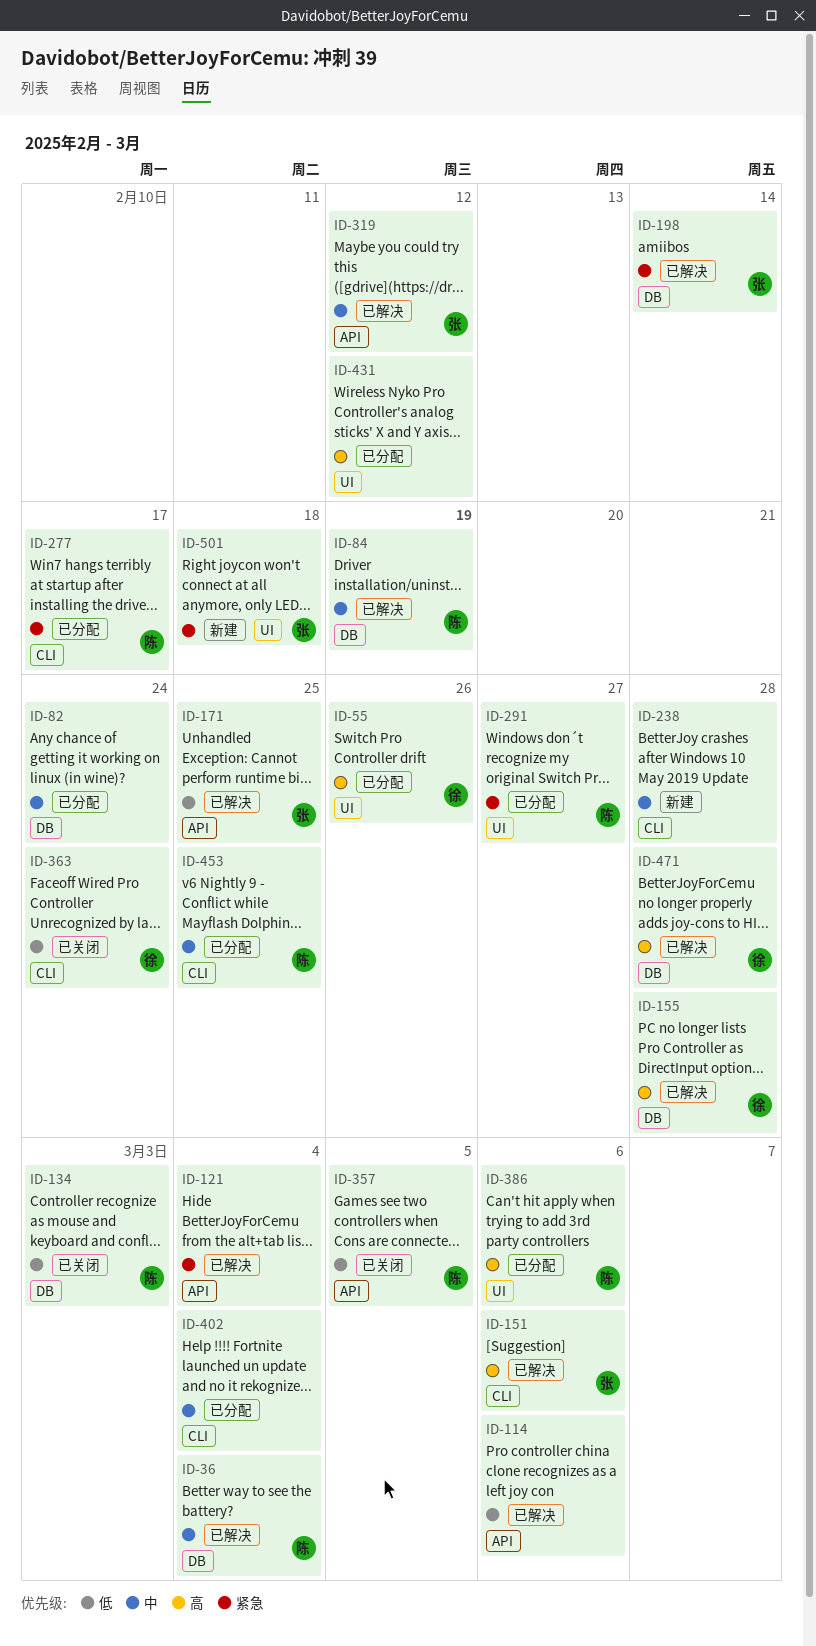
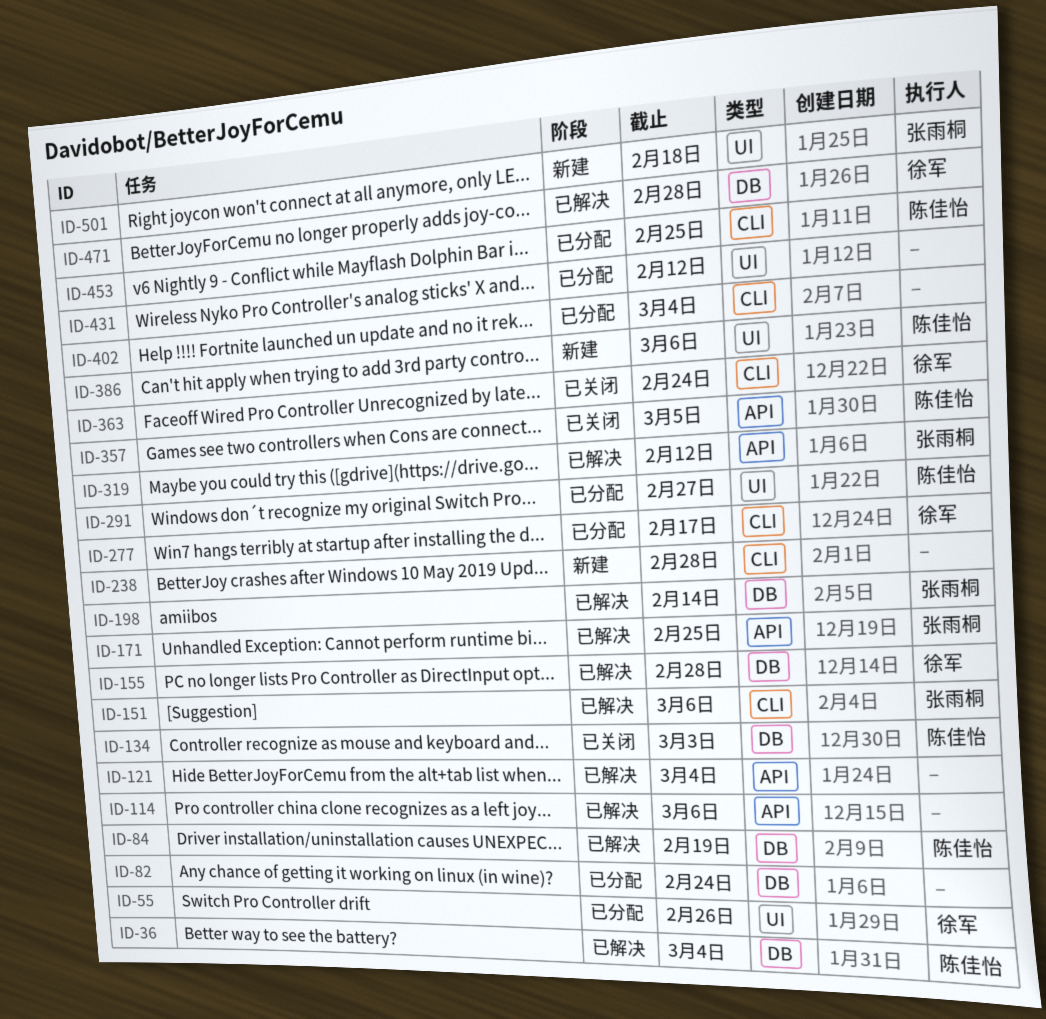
ID-277, owner: 陈佳怡 -> 徐军
ID-386, status: 已分配 -> 新建

